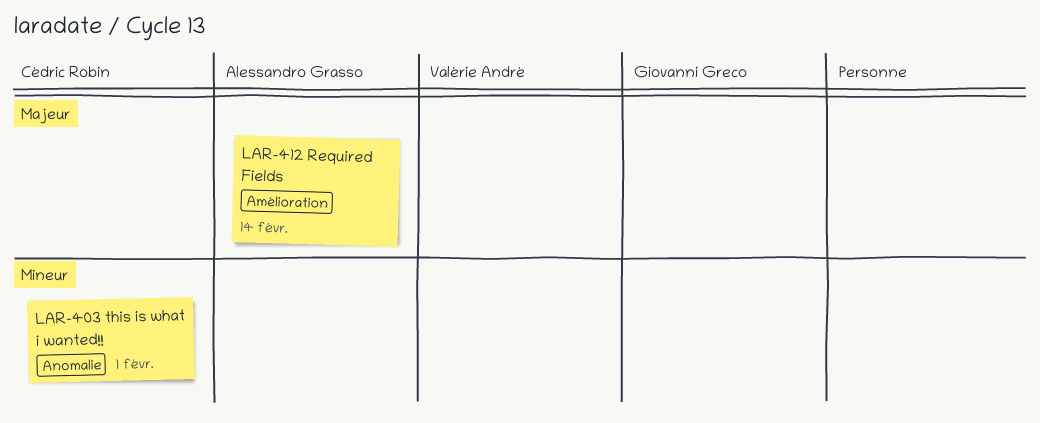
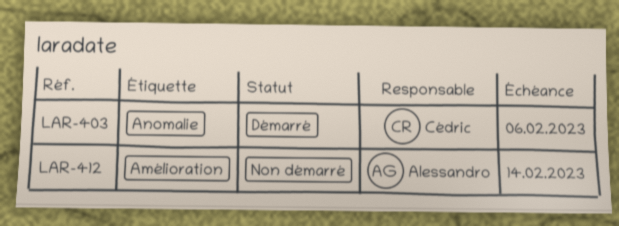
LAR-403, due: Feb 1 -> Feb 6

